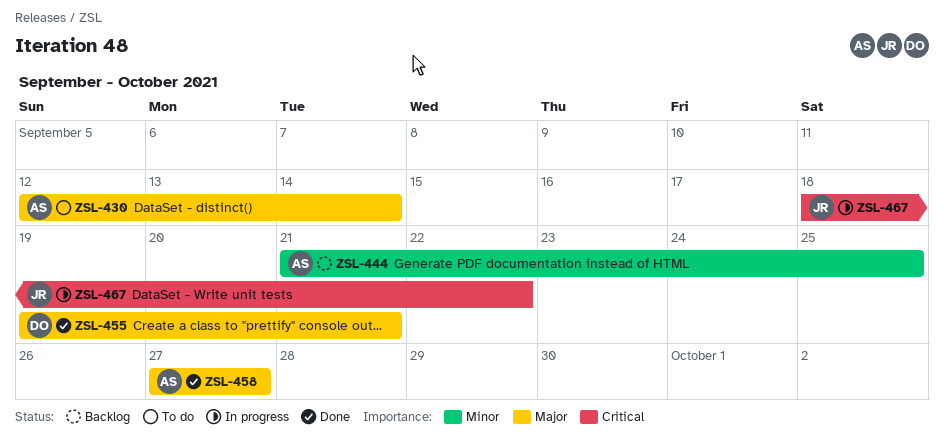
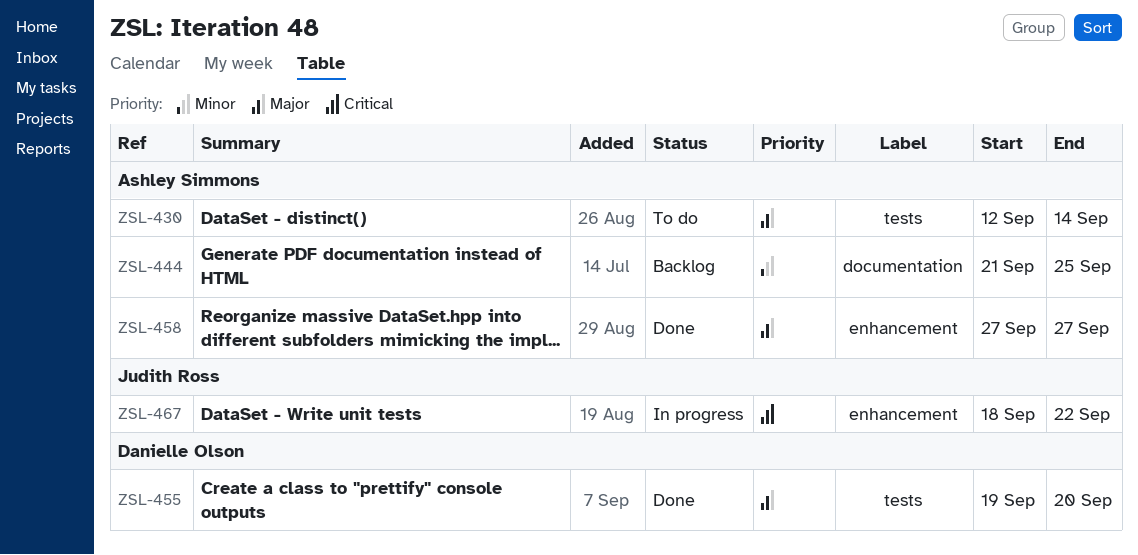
ZSL-455, due: Sep 21 -> Sep 20

